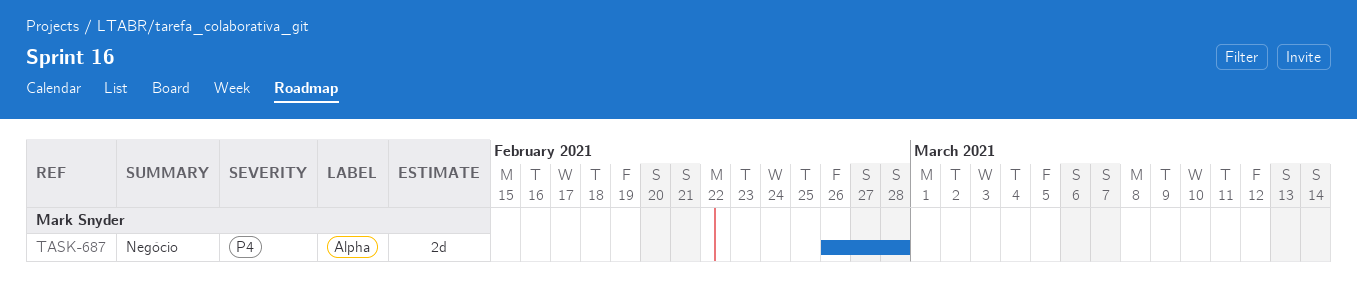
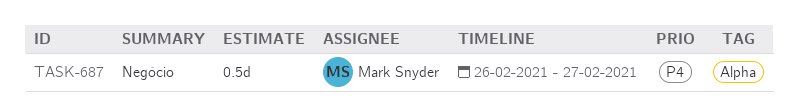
TASK-687, estimate: 2d -> 0.5d
TASK-687, due: Feb 28 -> Feb 27

